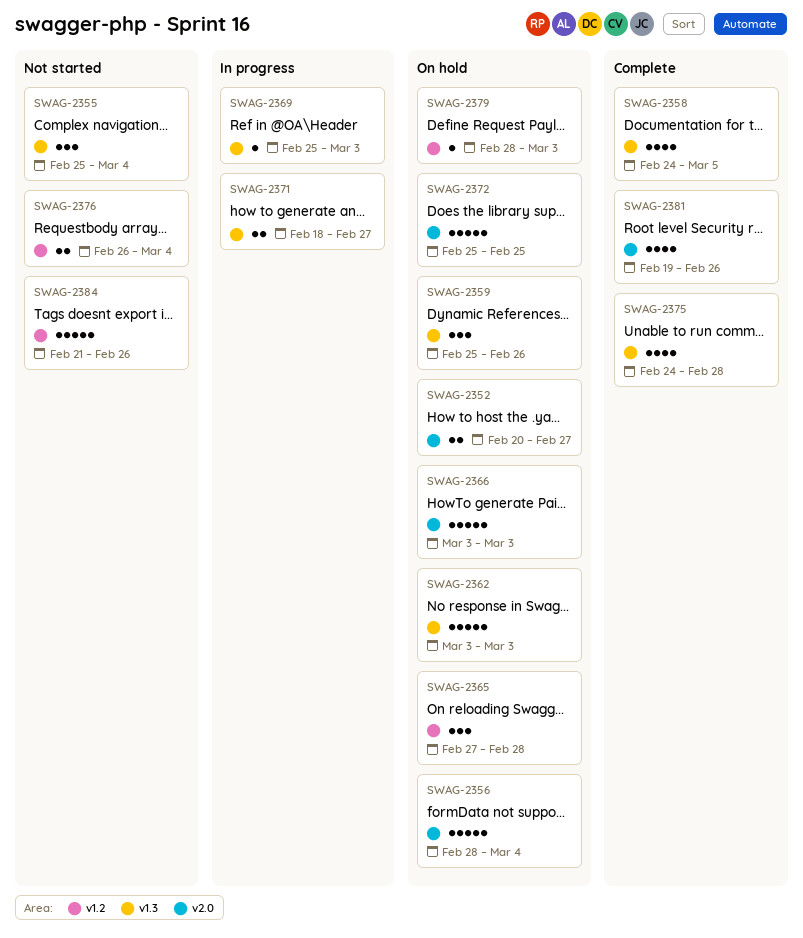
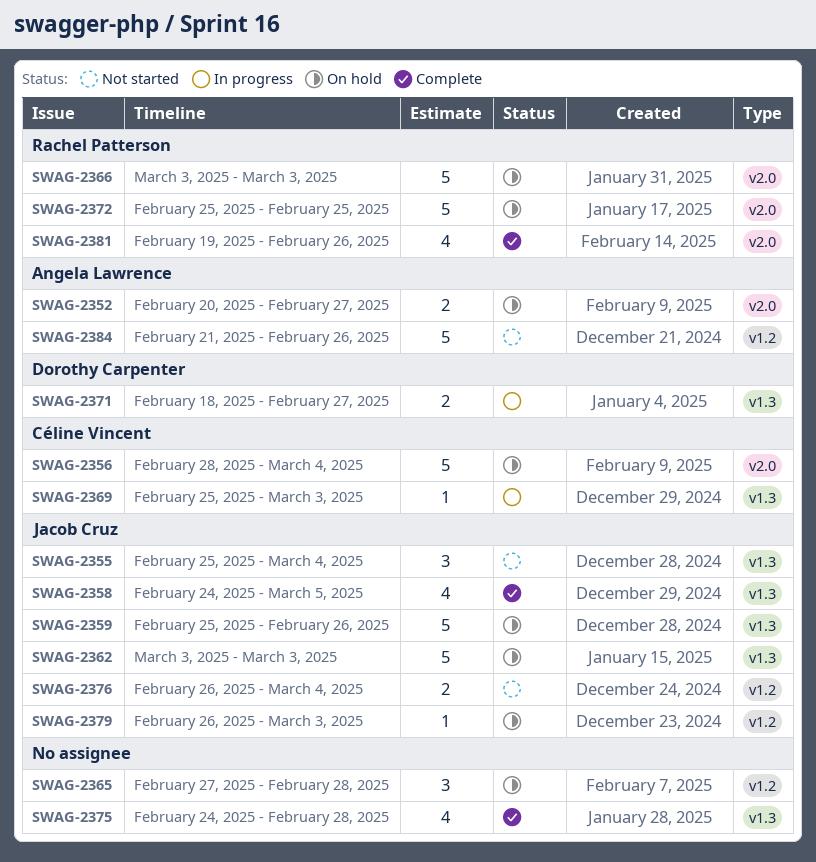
SWAG-2359, estimate: 3 -> 5
SWAG-2379, start: Feb 28 -> Feb 26

